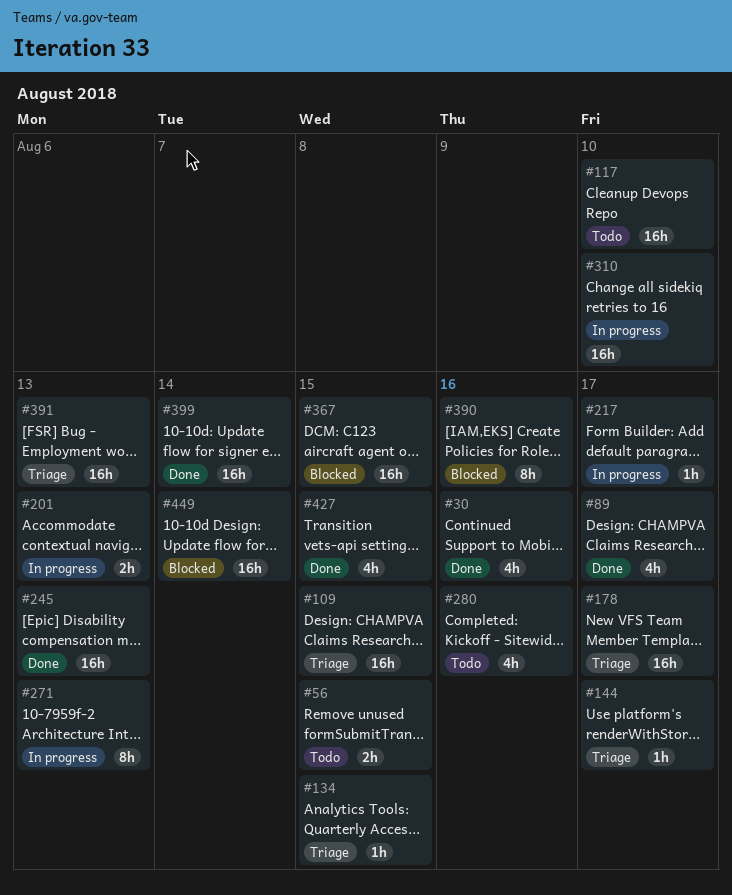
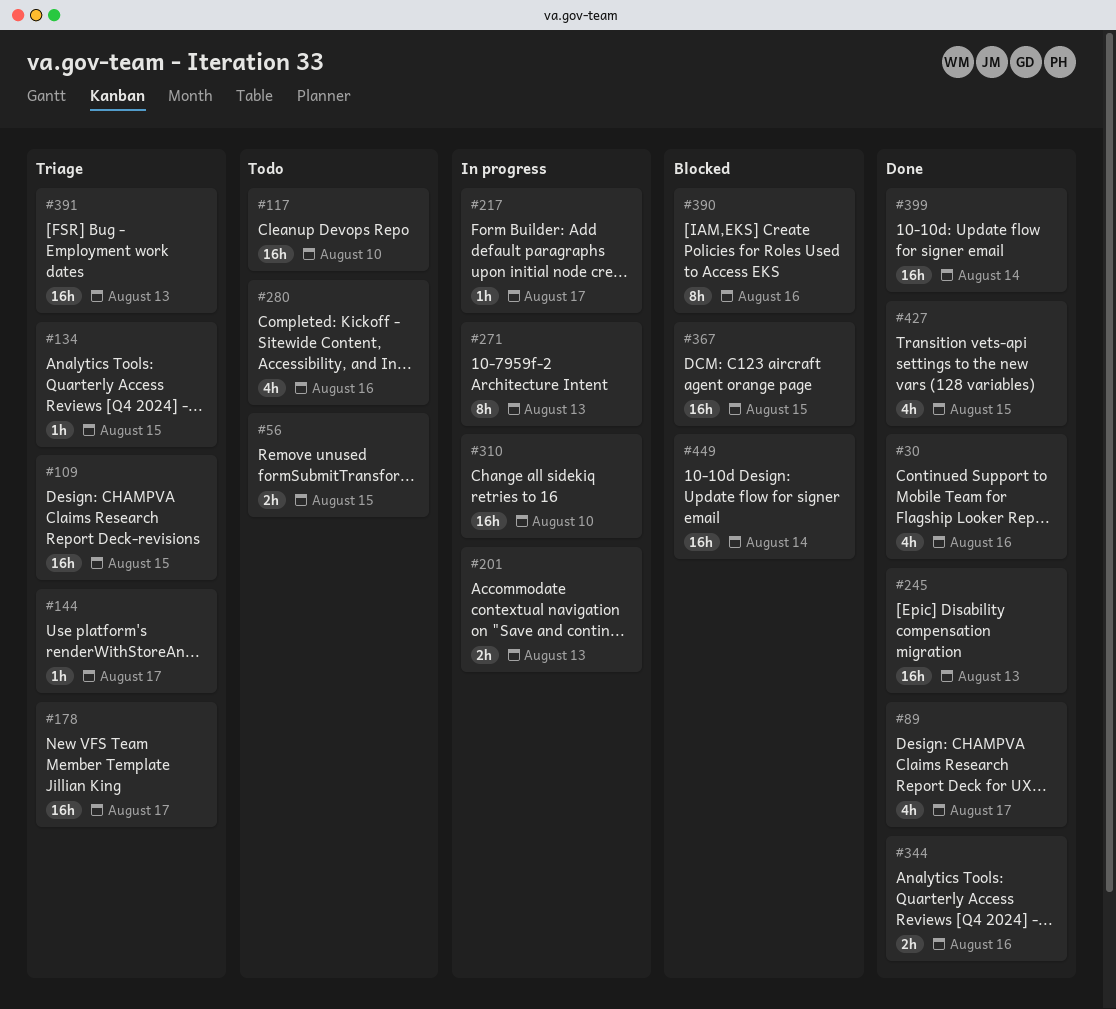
#344: none -> present

